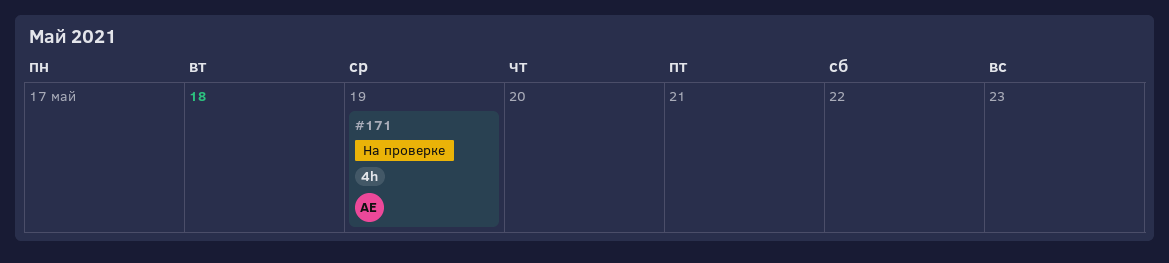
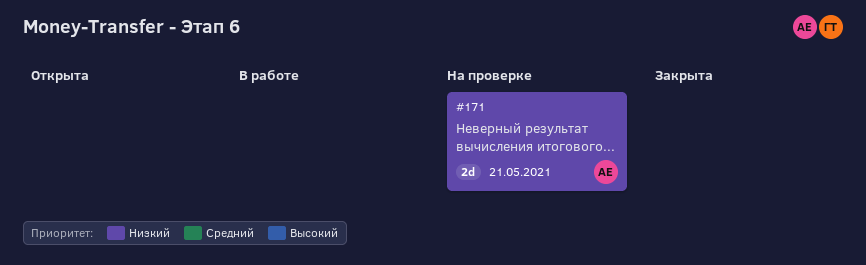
#171, estimate: 4h -> 2d
#171, due: May 19 -> May 21

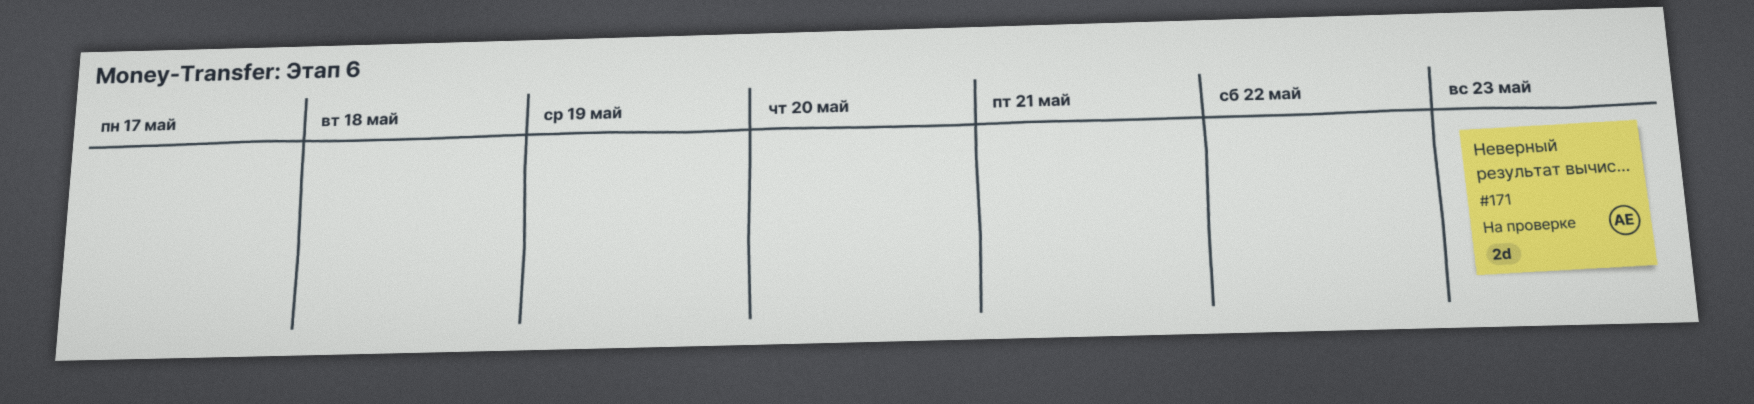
#171, due: May 21 -> May 23

